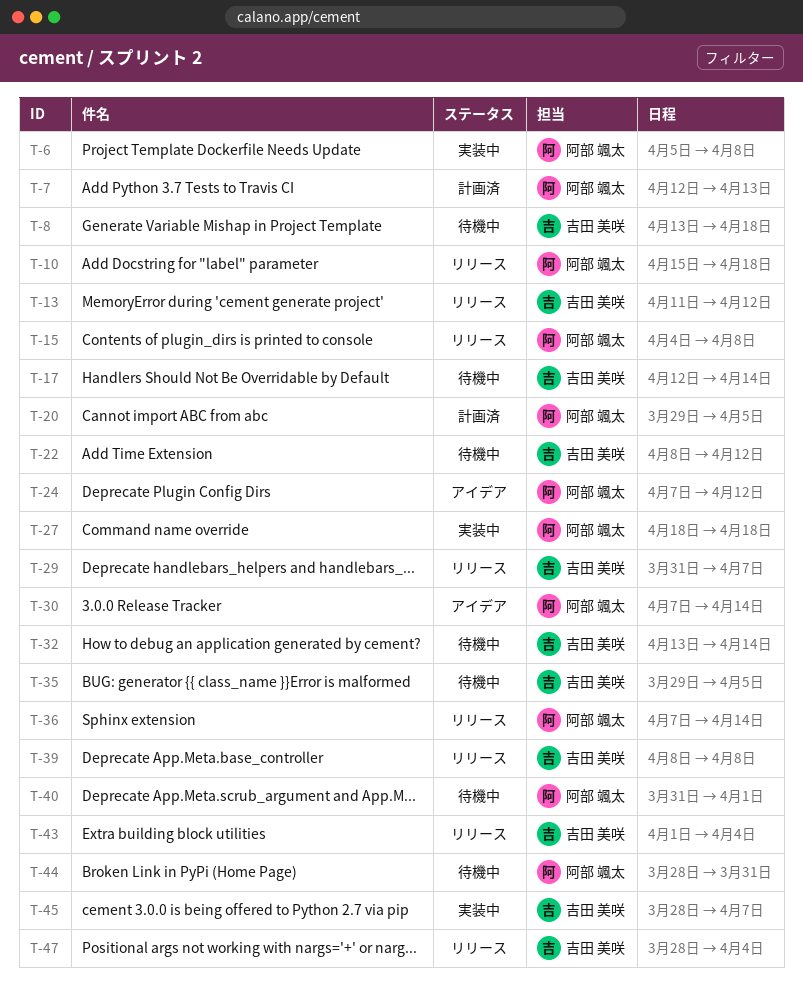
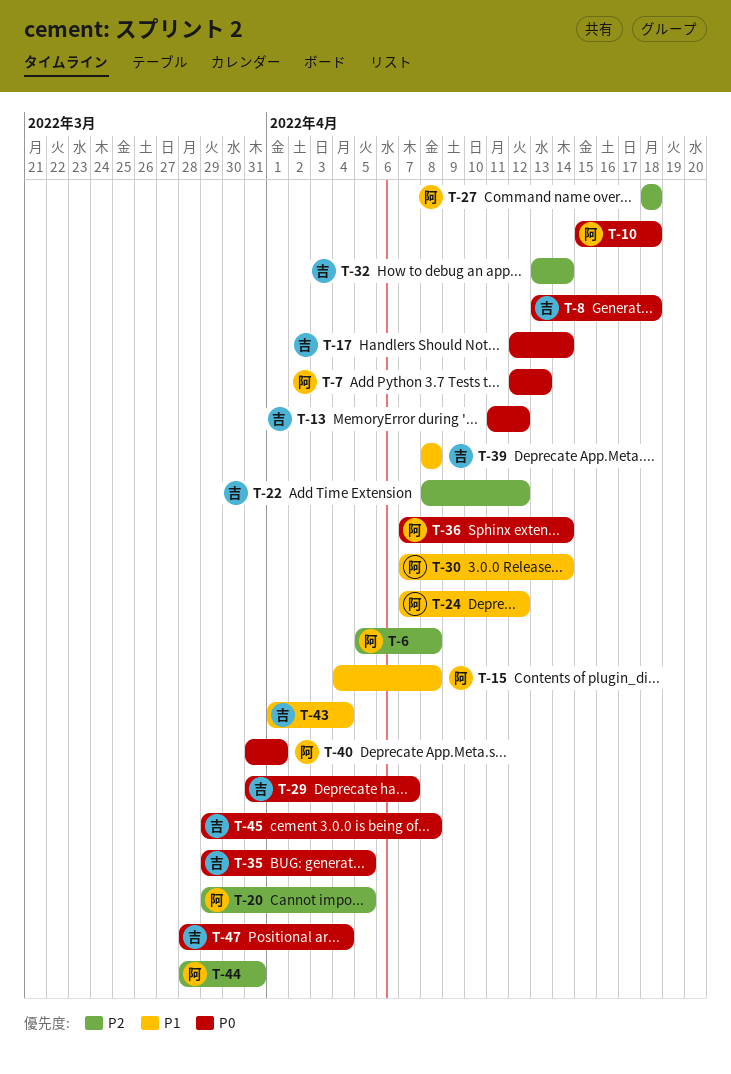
T-45, start: Mar 28 -> Mar 29
T-45, due: Apr 7 -> Apr 8

